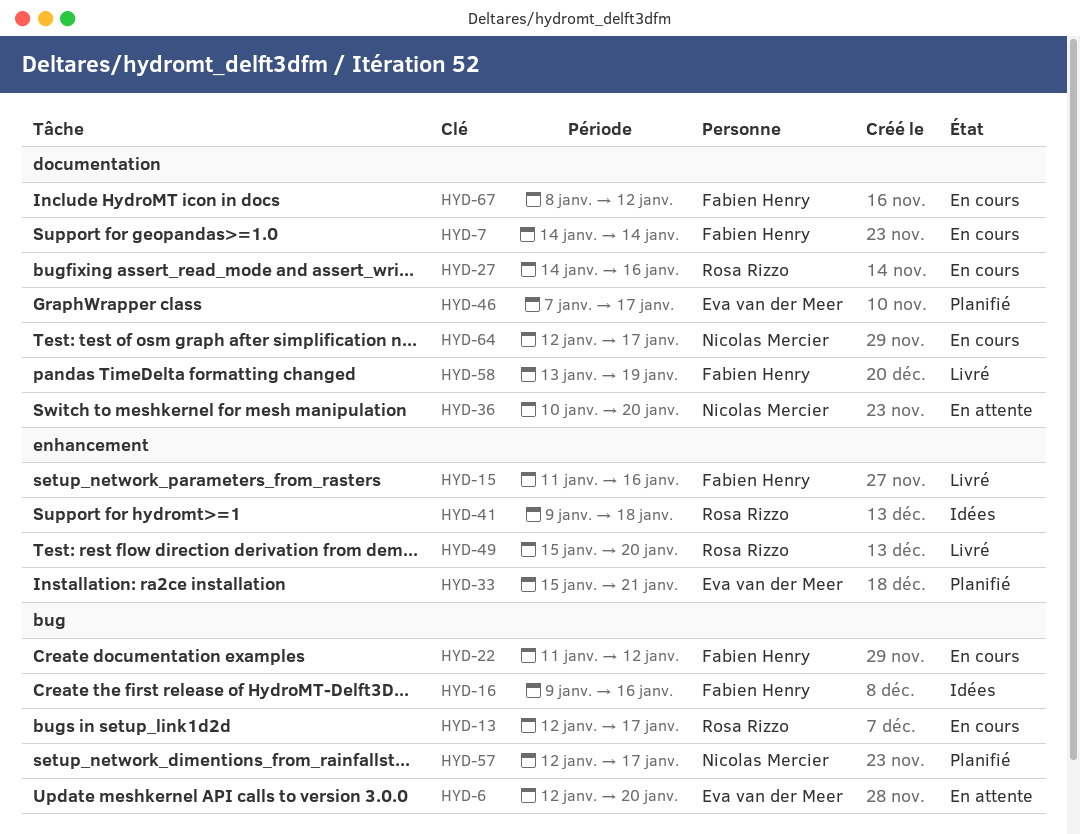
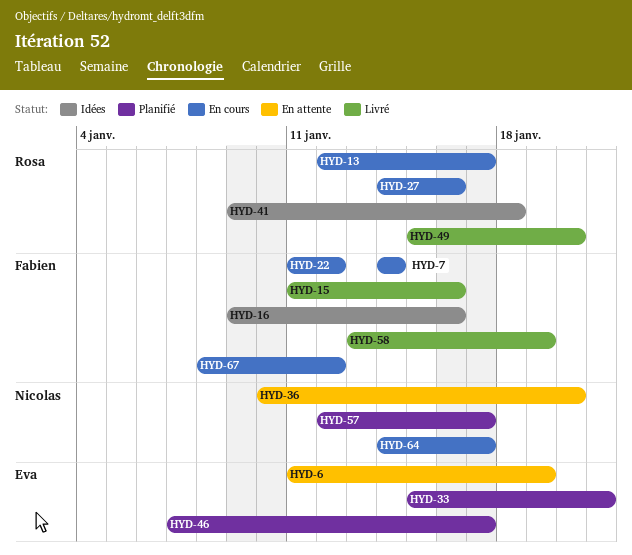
HYD-6, start: Jan 12 -> Jan 11
HYD-6, due: Jan 20 -> Jan 19
HYD-64, start: Jan 12 -> Jan 14

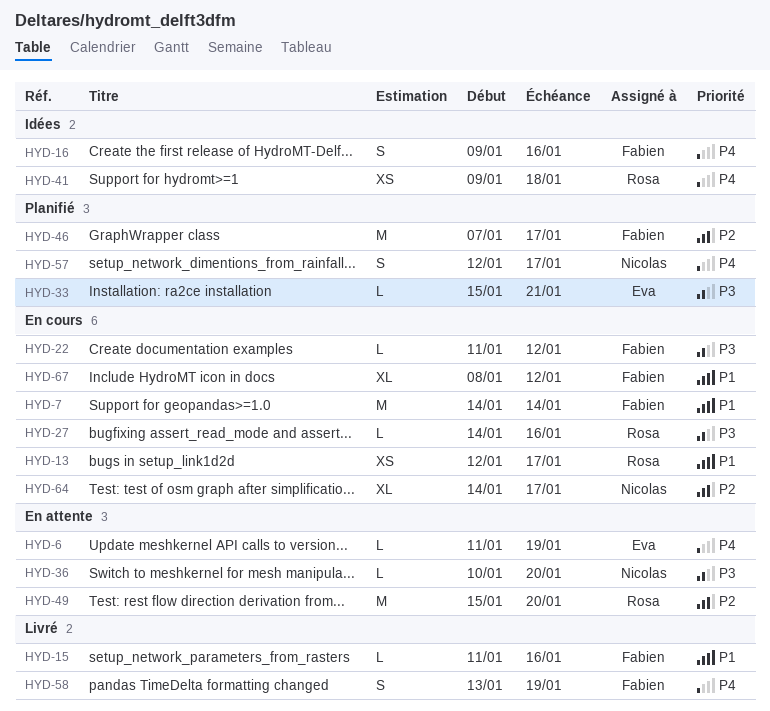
HYD-46, owner: Eva -> Fabien
HYD-49, status: Livré -> En attente

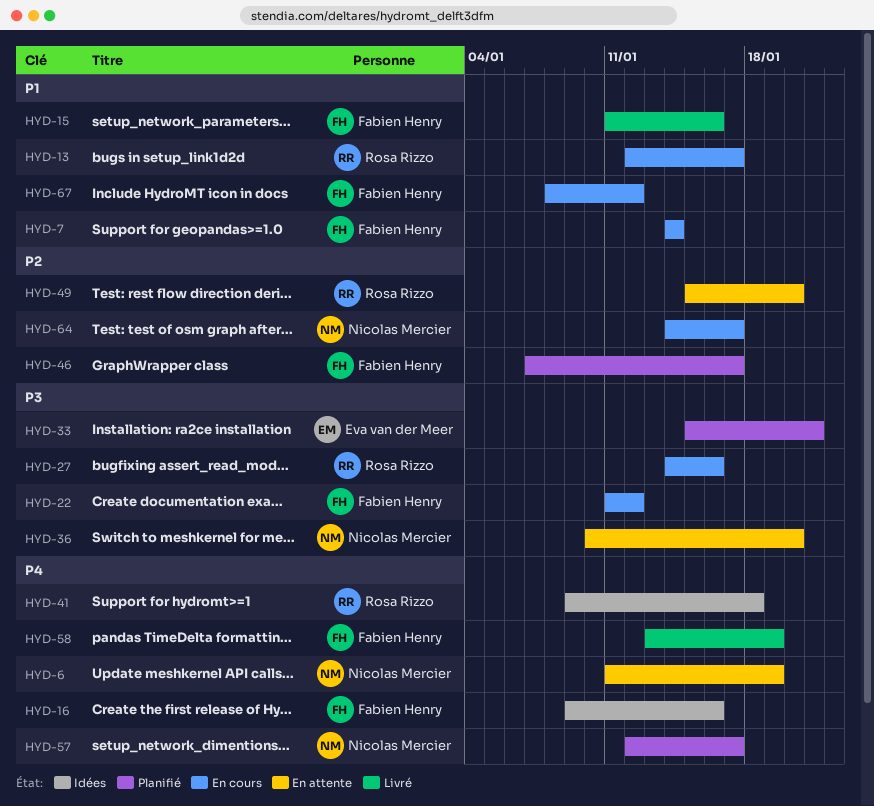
HYD-6, owner: Eva van der Meer -> Nicolas Mercier

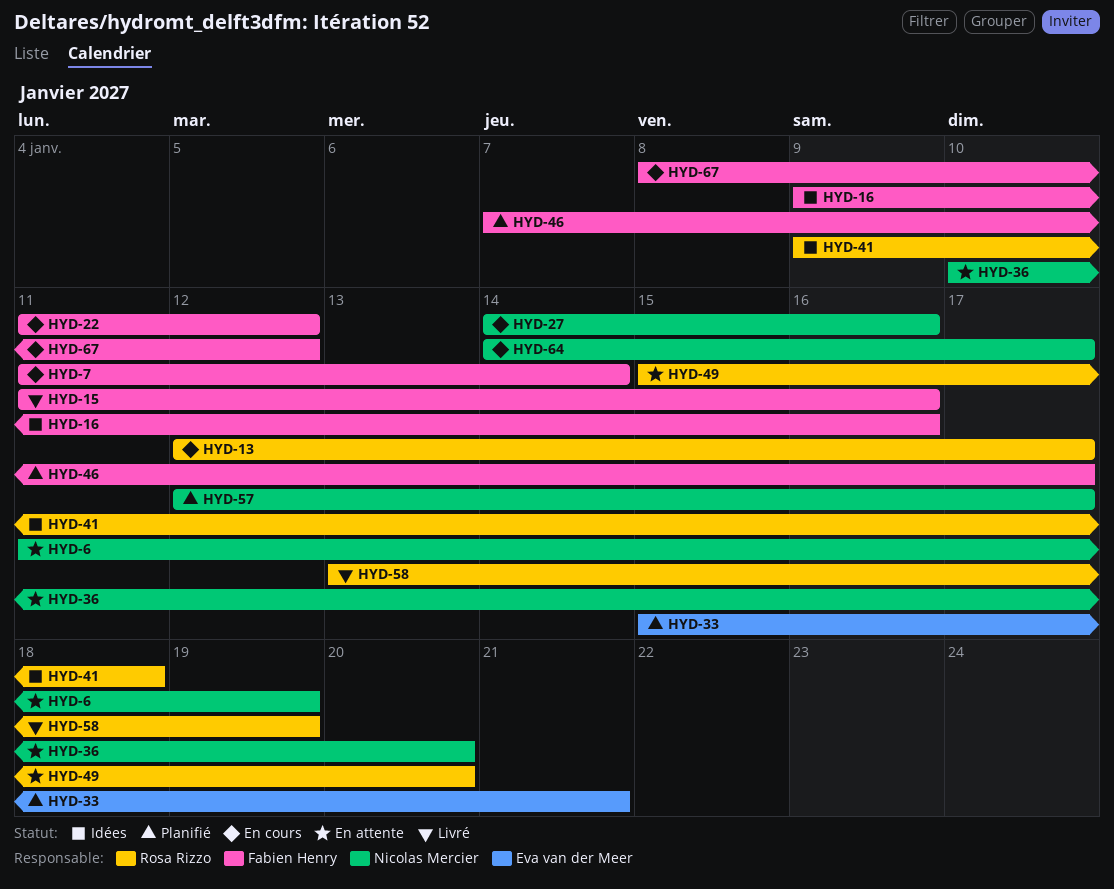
HYD-7, start: Jan 14 -> Jan 11
HYD-27, owner: Rosa Rizzo -> Nicolas Mercier
HYD-58, owner: Fabien Henry -> Rosa Rizzo

